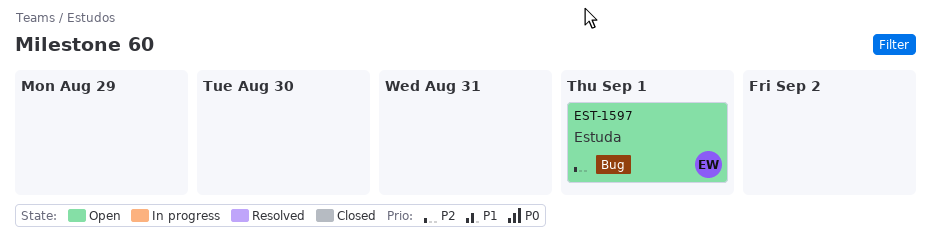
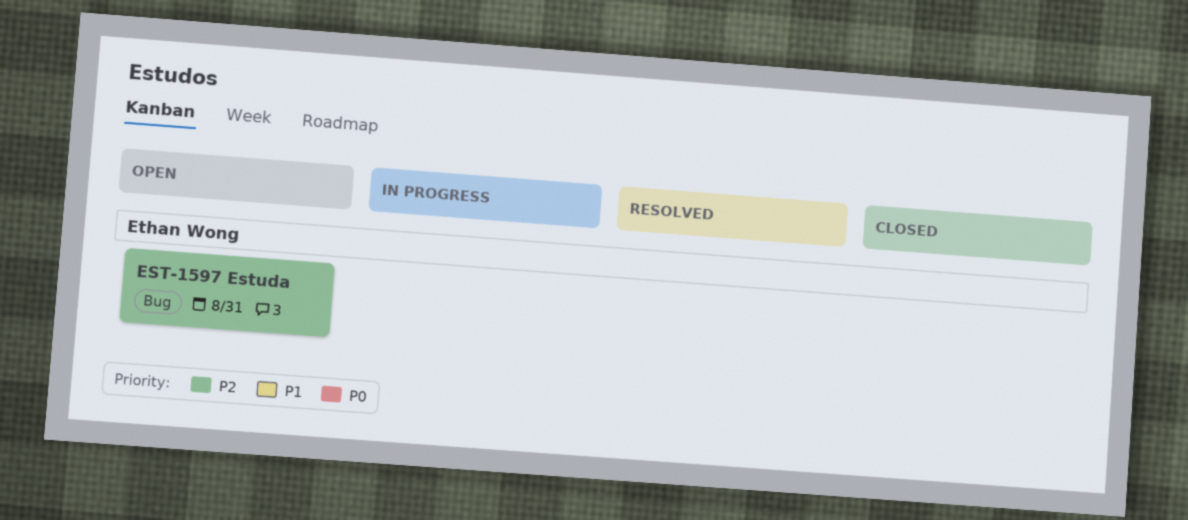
EST-1597, due: Sep 1 -> Aug 31

